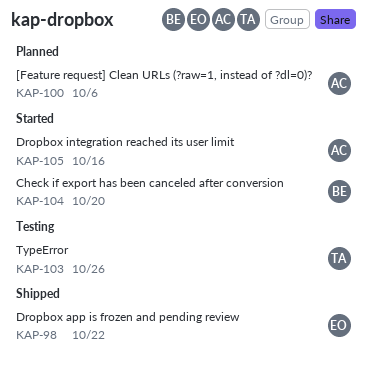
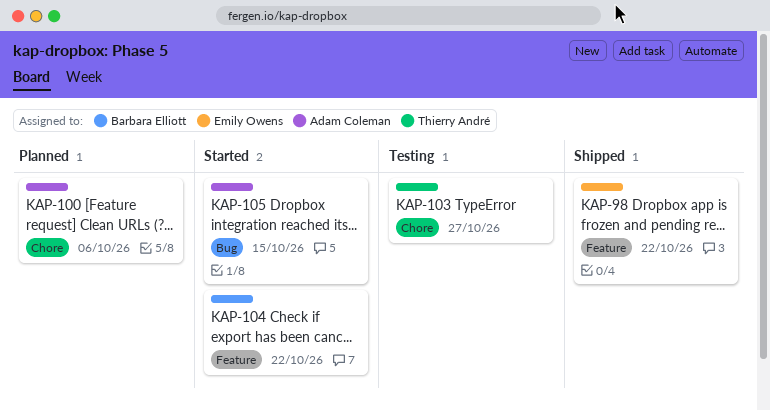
KAP-103, due: Oct 26 -> Oct 27
KAP-104, due: Oct 20 -> Oct 22
KAP-105, due: Oct 16 -> Oct 15

